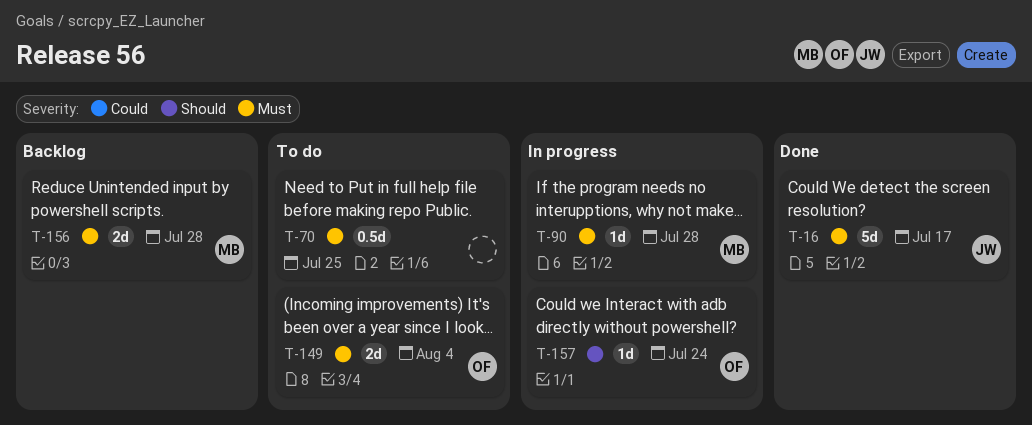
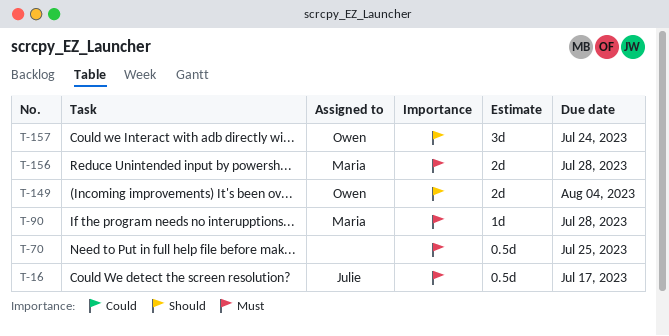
T-16, estimate: 5d -> 0.5d
T-149, priority: Must -> Should
T-157, estimate: 1d -> 3d

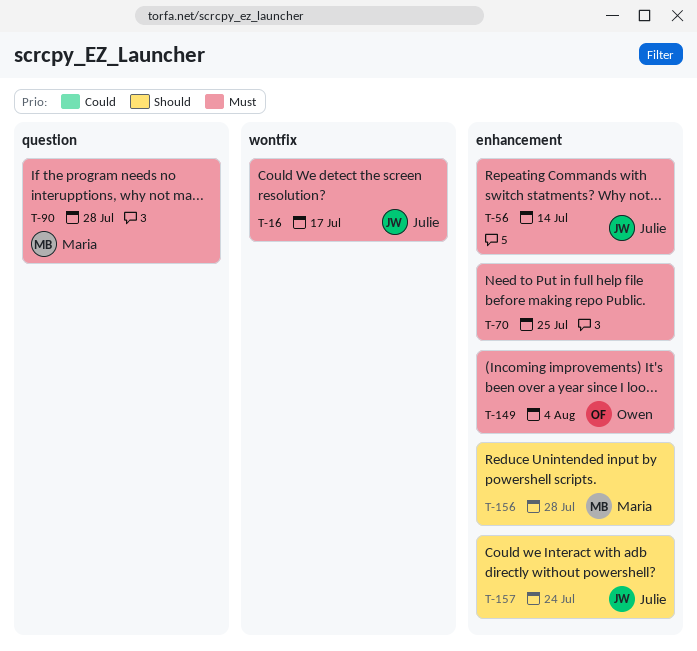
T-56: none -> present
T-149, priority: Should -> Must
T-156, priority: Must -> Should
T-157, owner: Owen -> Julie

